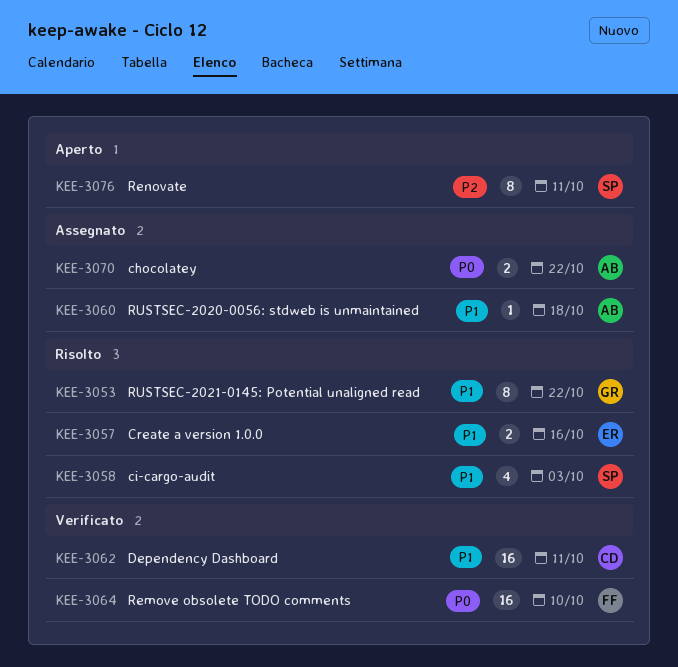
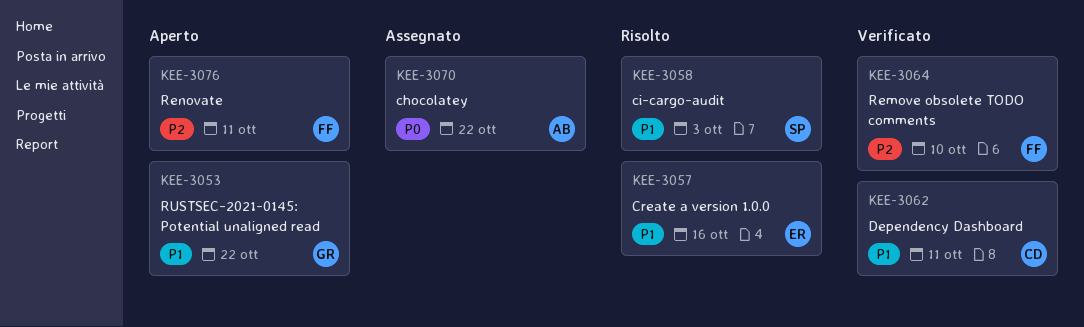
KEE-3053, status: Risolto -> Aperto
KEE-3060: present -> none
KEE-3064, priority: P0 -> P2
KEE-3076, owner: SP -> FF

